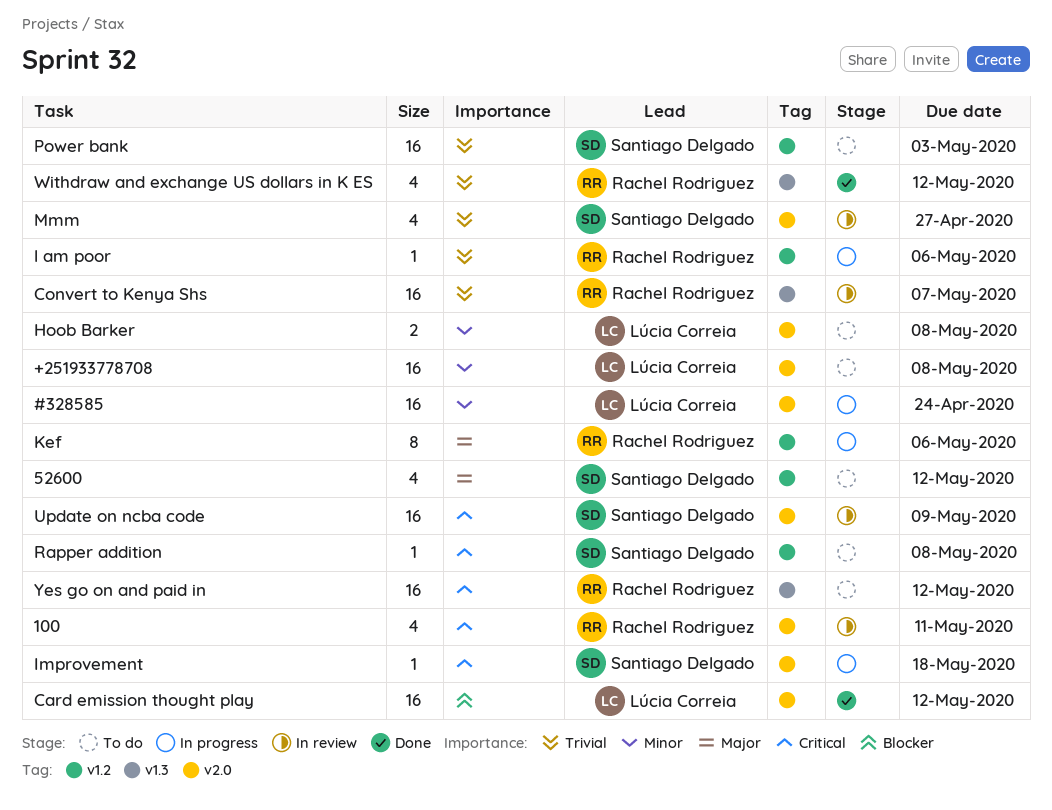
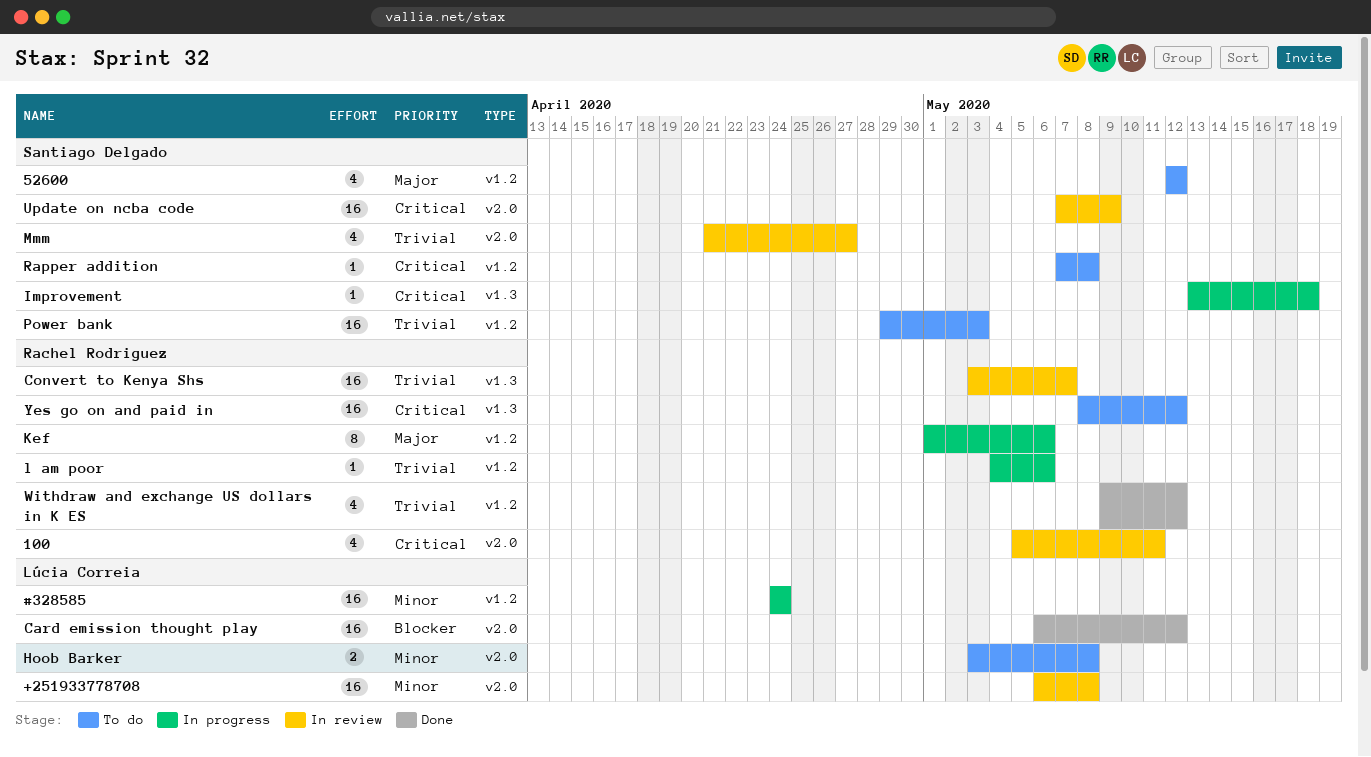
#328585, label: v2.0 -> v1.2
+251933778708, status: To do -> In review
Improvement, label: v2.0 -> v1.3
Withdraw and exchange US dollars in K ES, label: v1.3 -> v1.2

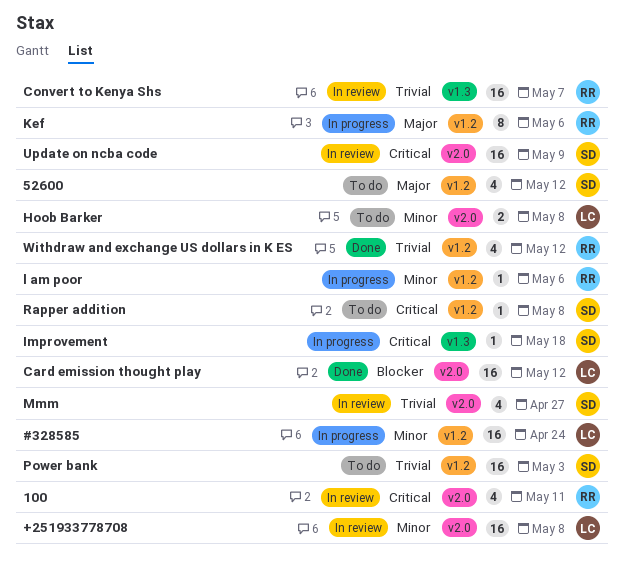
l am poor, priority: Trivial -> Minor
Yes go on and paid in: present -> none

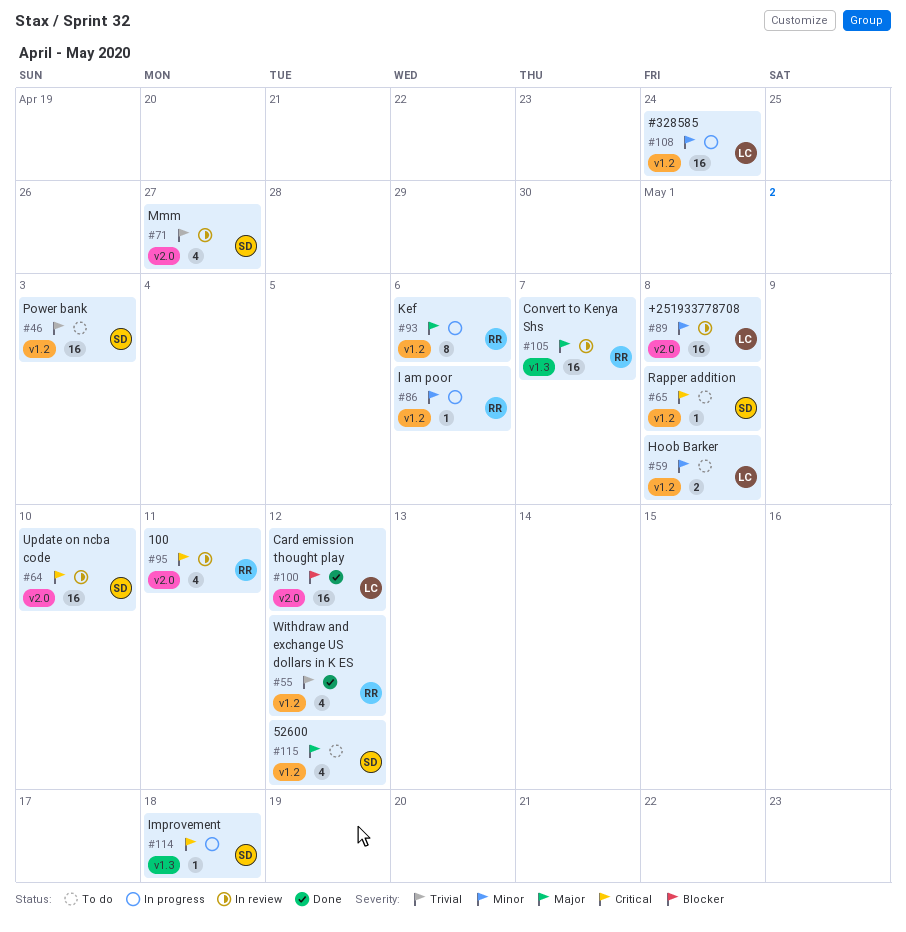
Convert to Kenya Shs, priority: Trivial -> Major
Hoob Barker, label: v2.0 -> v1.2
Update on ncba code, due: May 9 -> May 10

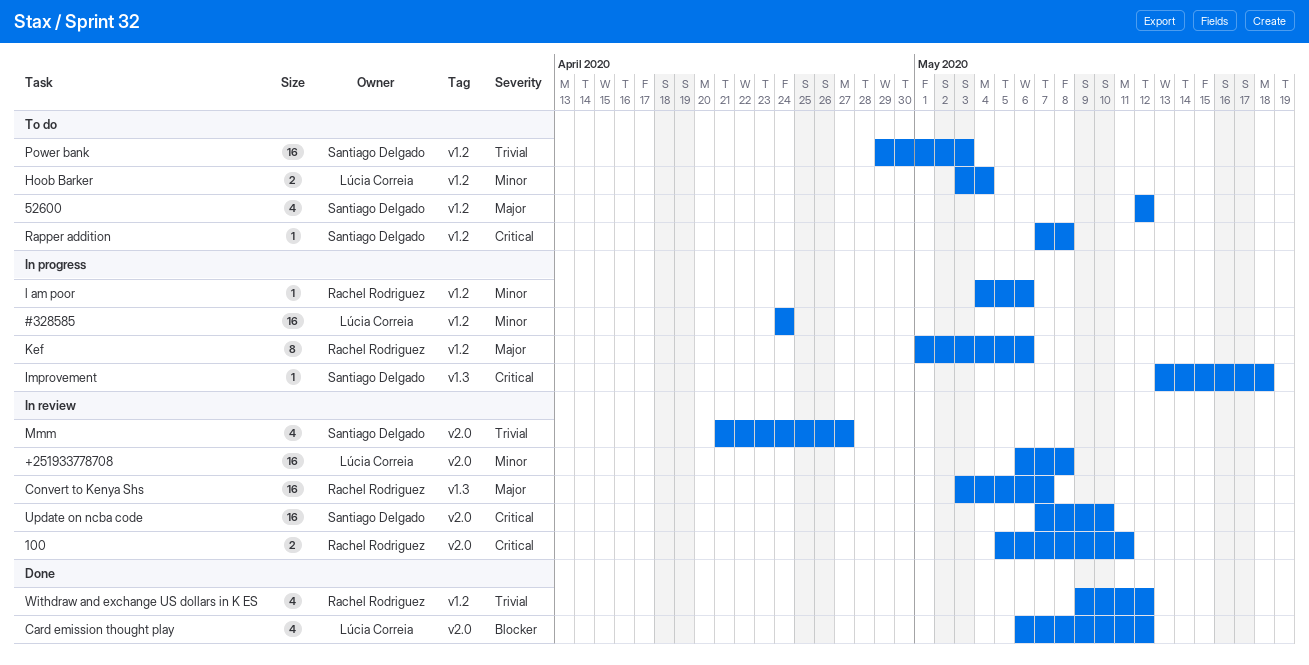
100, estimate: 4 -> 2
Card emission thought play, estimate: 16 -> 4
Hoob Barker, due: May 8 -> May 4

